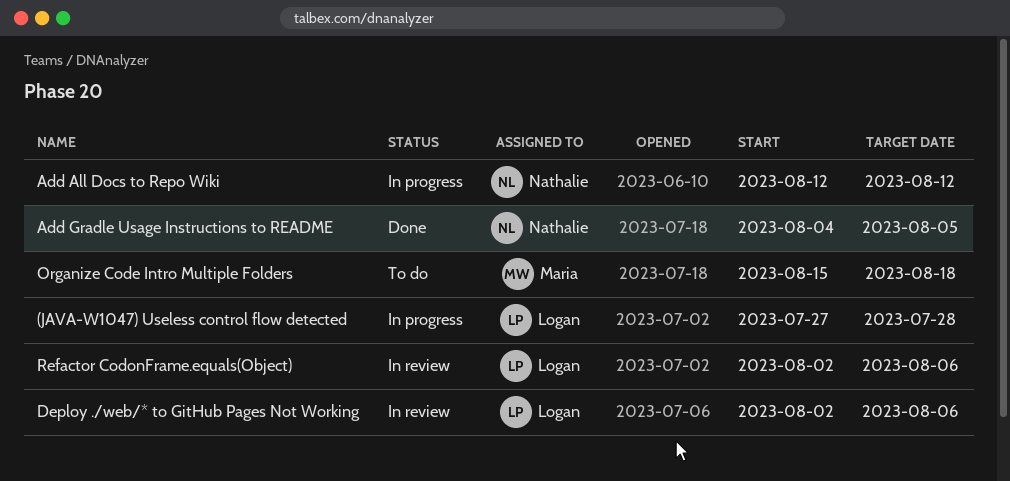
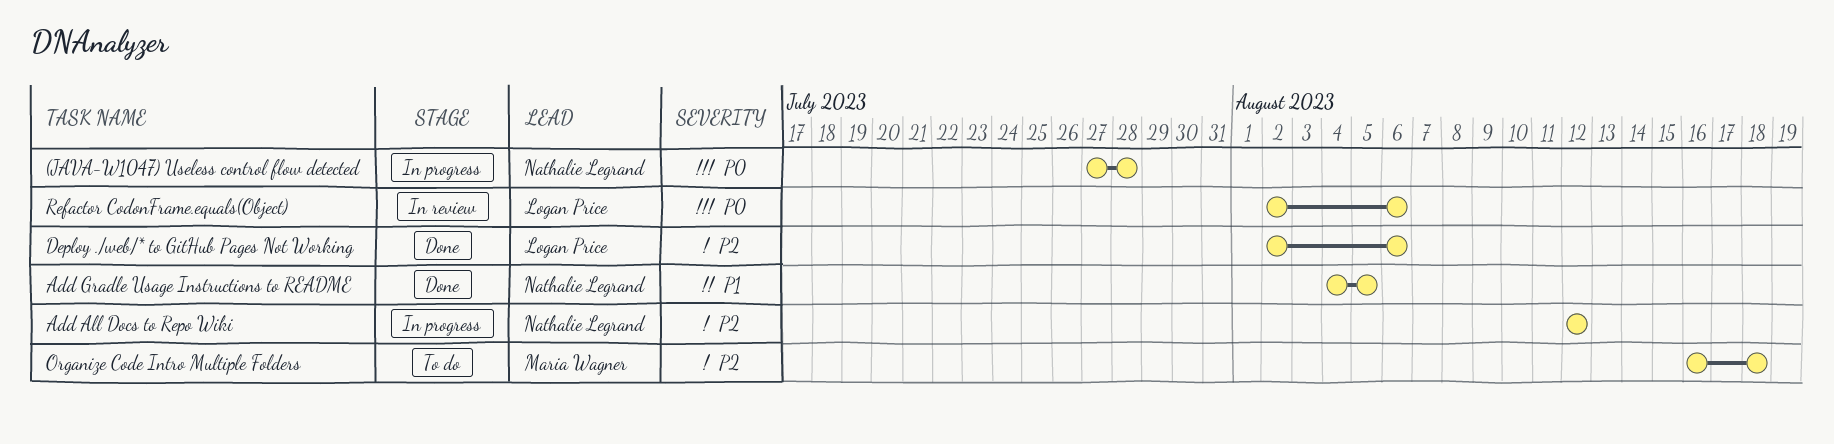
(JAVA-W1047) Useless control flow detected, owner: Logan Price -> Nathalie Legrand
Deploy ./web/* to GitHub Pages Not Working, status: In review -> Done
Organize Code Intro Multiple Folders, start: Aug 15 -> Aug 16

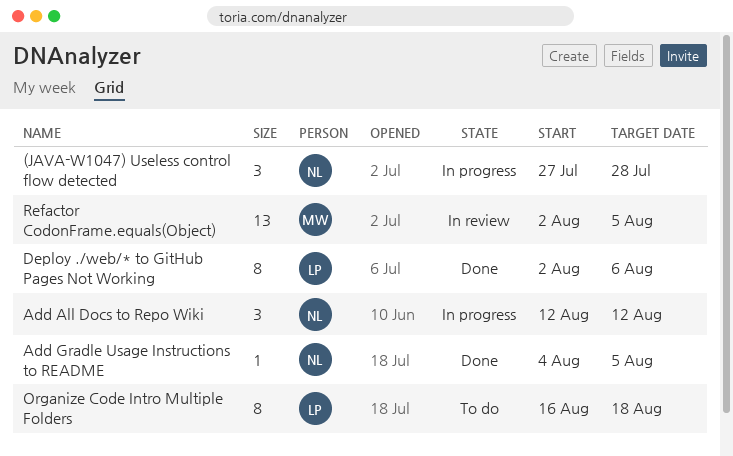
Organize Code Intro Multiple Folders, owner: Maria Wagner -> Logan Price
Refactor CodonFrame.equals(Object), owner: Logan Price -> Maria Wagner
Refactor CodonFrame.equals(Object), due: Aug 6 -> Aug 5

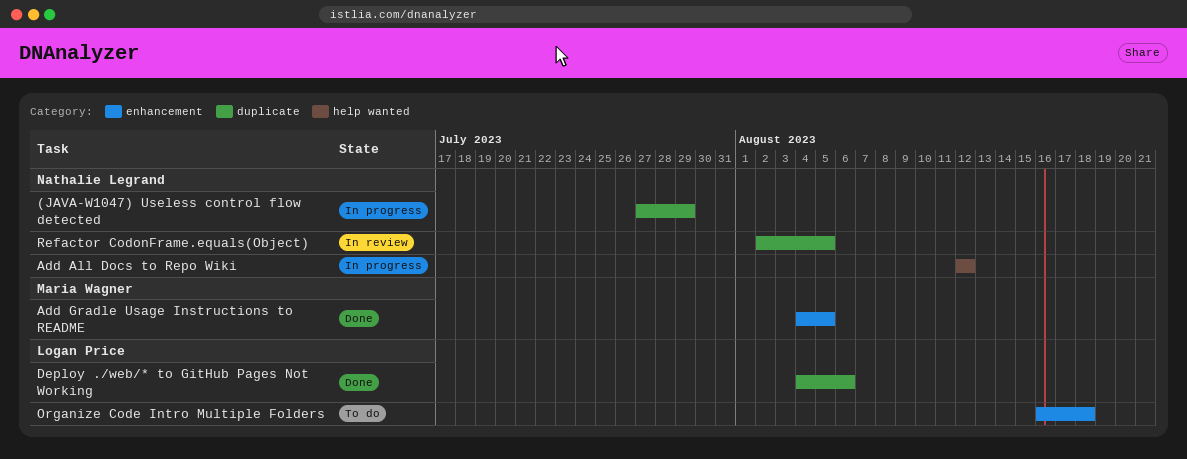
(JAVA-W1047) Useless control flow detected, due: Jul 28 -> Jul 29
Add Gradle Usage Instructions to README, owner: Nathalie Legrand -> Maria Wagner
Deploy ./web/* to GitHub Pages Not Working, start: Aug 2 -> Aug 4
Refactor CodonFrame.equals(Object), owner: Maria Wagner -> Nathalie Legrand

